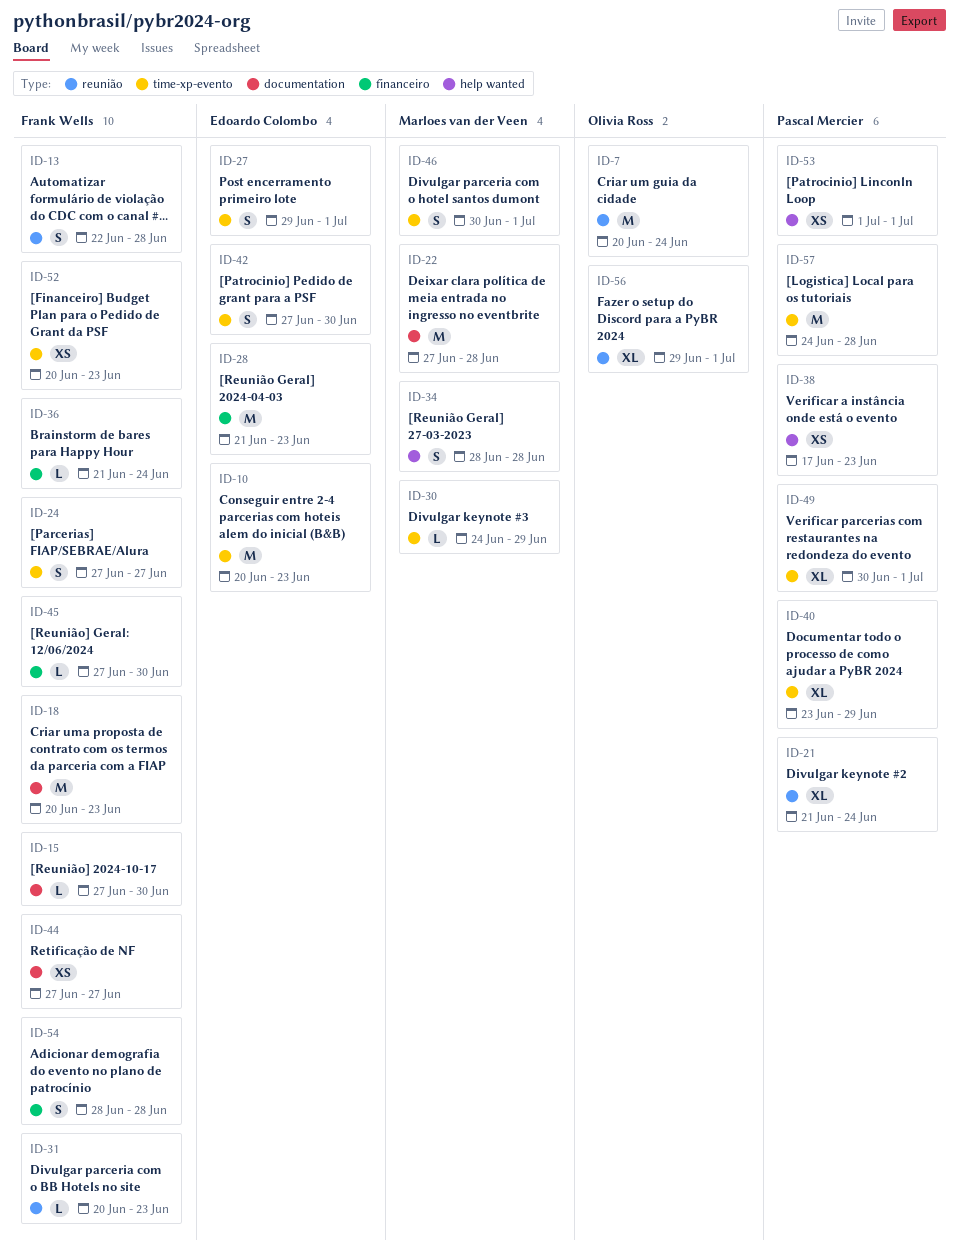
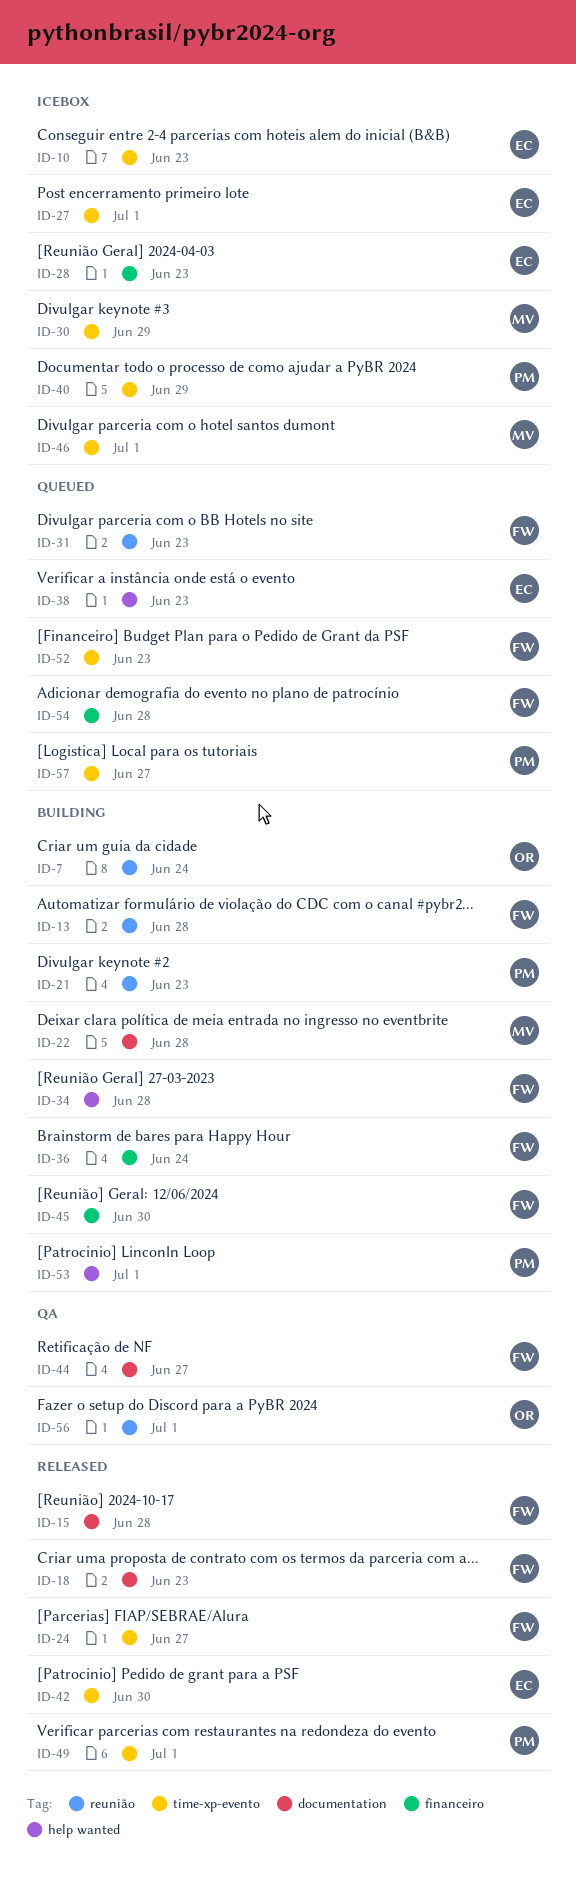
ID-15, due: Jun 30 -> Jun 28
ID-21, due: Jun 24 -> Jun 23
ID-34, owner: Marloes van der Veen -> Frank Wells
ID-38, owner: Pascal Mercier -> Edoardo Colombo
ID-57, due: Jun 28 -> Jun 27

